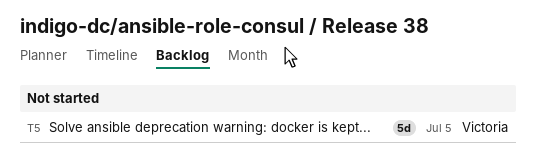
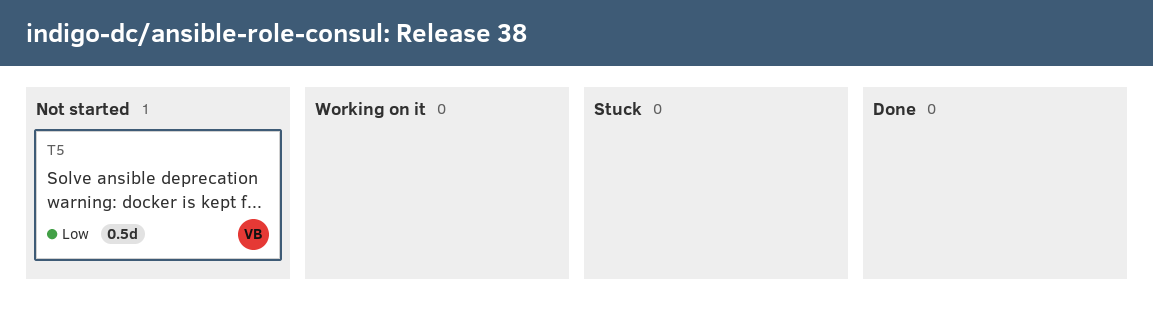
T5, estimate: 5d -> 0.5d

